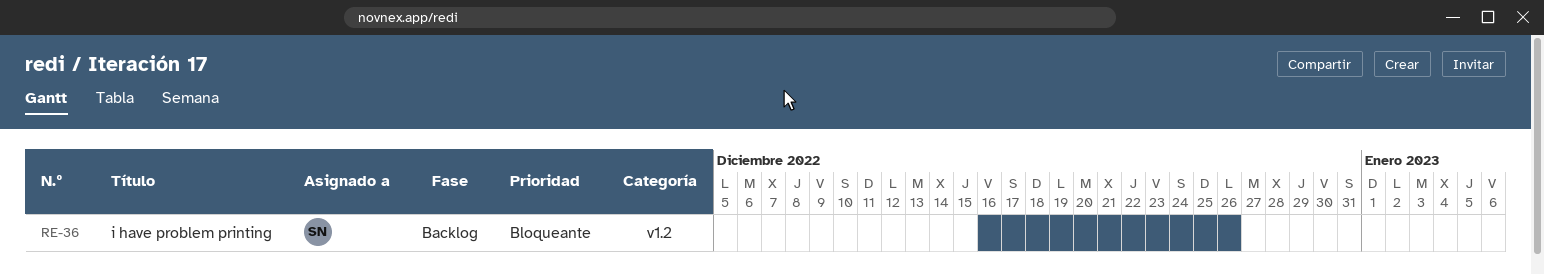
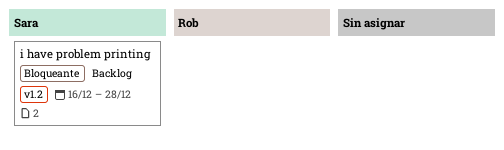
i have problem printing, due: Dec 26 -> Dec 28

